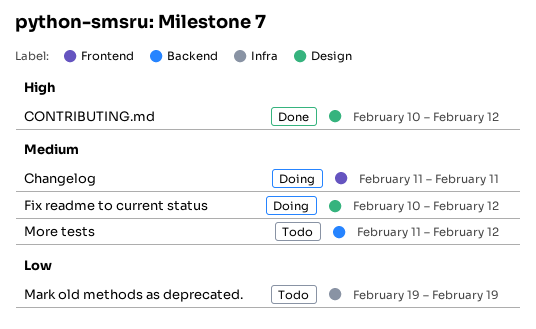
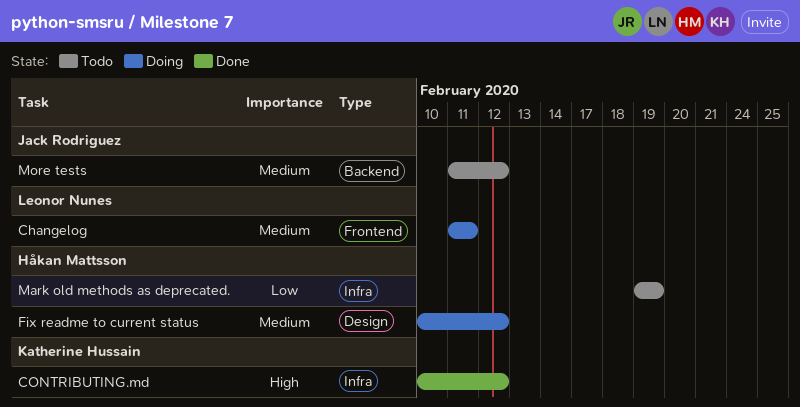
CONTRIBUTING.md, label: Design -> Infra

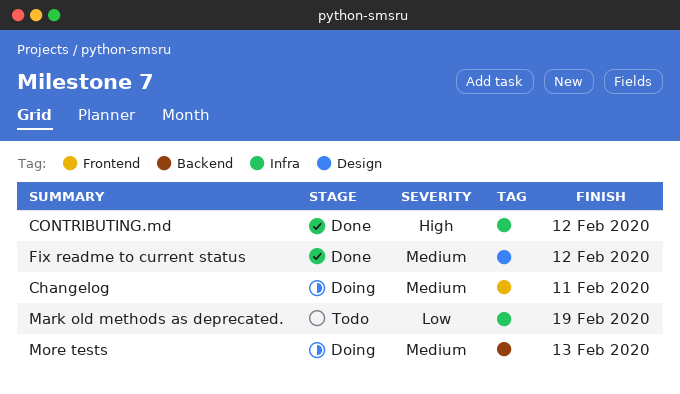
Fix readme to current status, status: Doing -> Done
More tests, status: Todo -> Doing
More tests, due: Feb 12 -> Feb 13

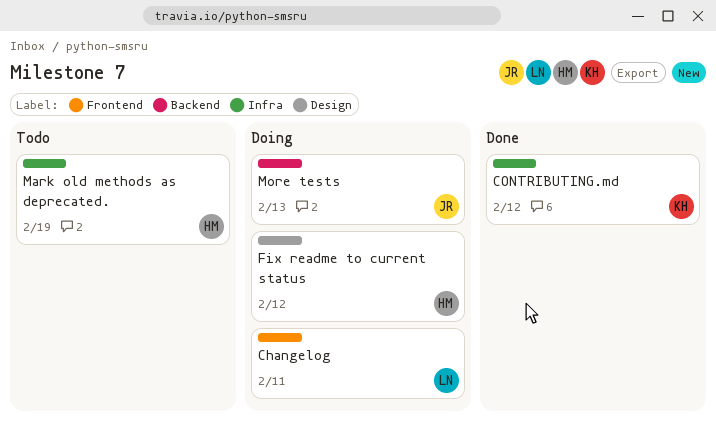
Fix readme to current status, status: Done -> Doing

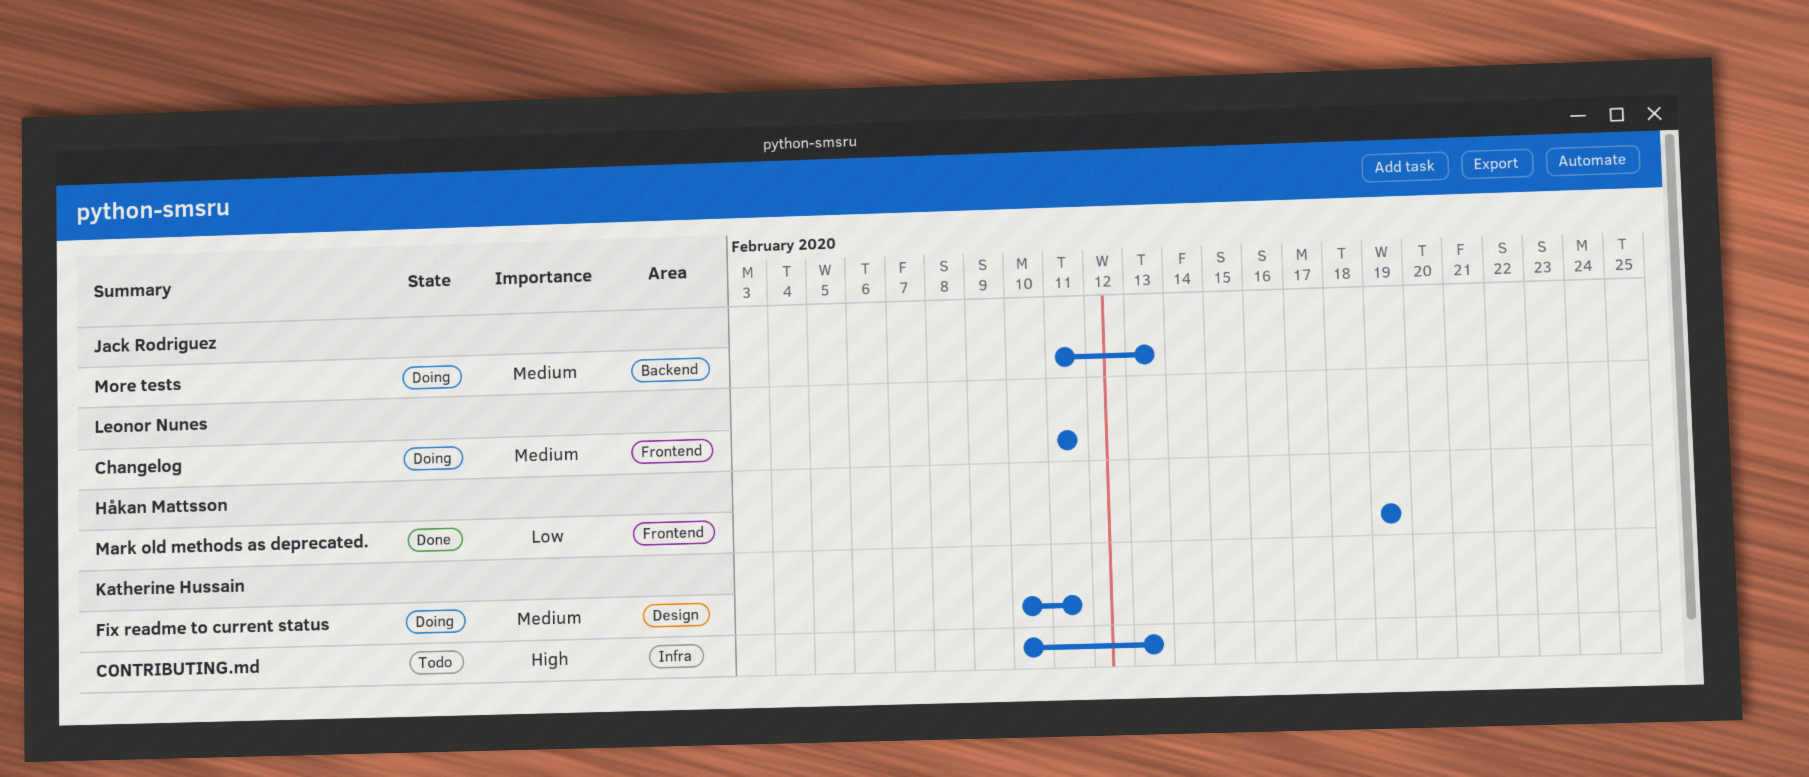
CONTRIBUTING.md, status: Done -> Todo
CONTRIBUTING.md, due: Feb 12 -> Feb 13
Fix readme to current status, owner: Håkan Mattsson -> Katherine Hussain
Fix readme to current status, due: Feb 12 -> Feb 11
Mark old methods as deprecated., status: Todo -> Done
Mark old methods as deprecated., label: Infra -> Frontend

